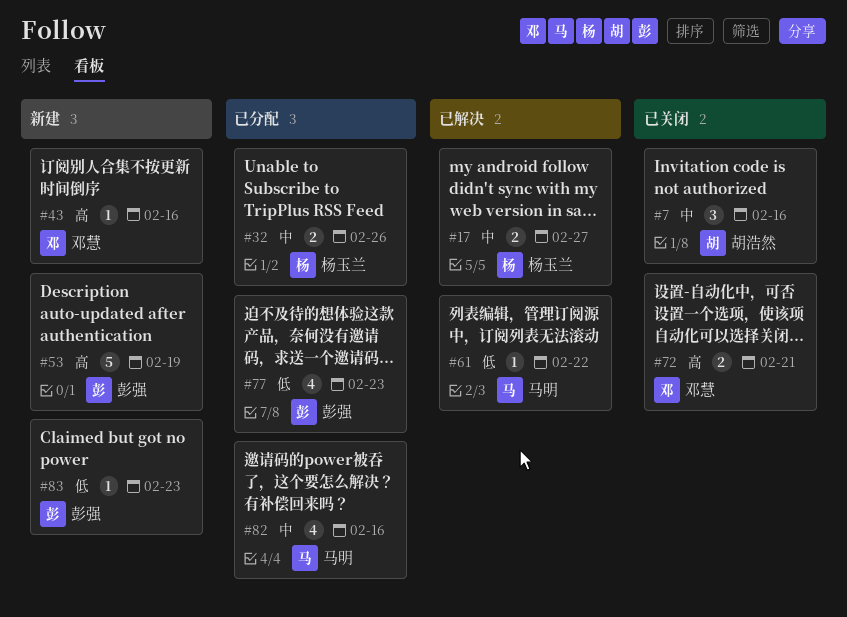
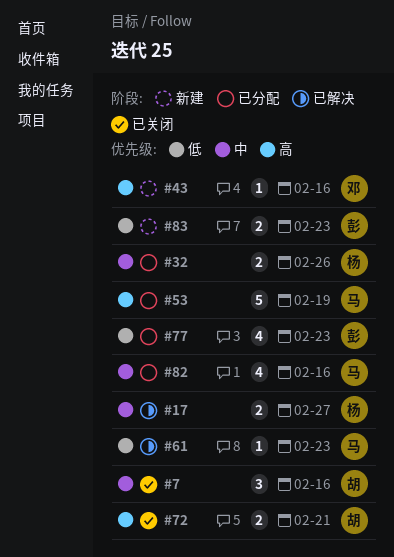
#53, status: 新建 -> 已分配
#53, owner: 彭强 -> 马明
#61, due: Feb 22 -> Feb 23
#72, owner: 邓慧 -> 胡浩然
#83, estimate: 1 -> 2

